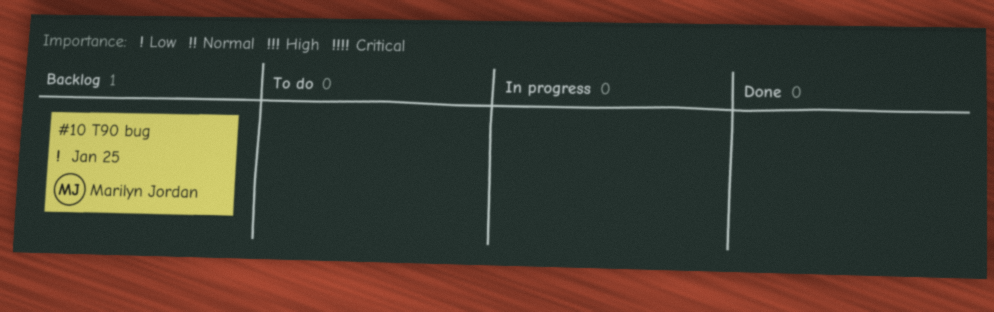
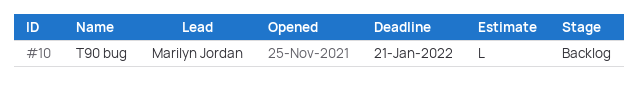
#10, due: Jan 25 -> Jan 21

